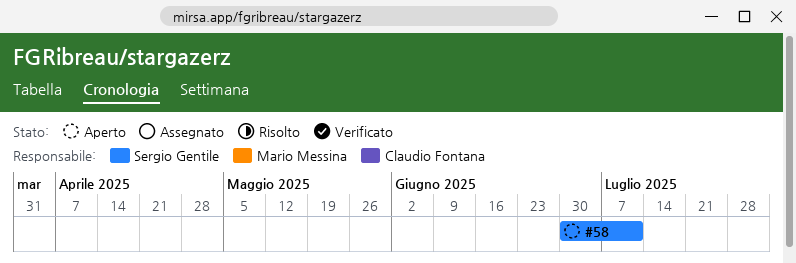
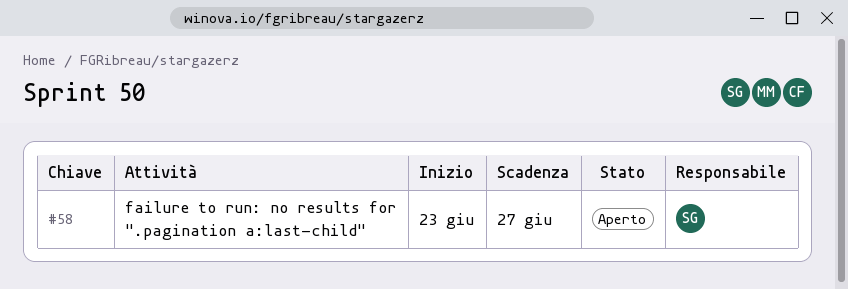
#58, start: Jun 30 -> Jun 23
#58, due: Jul 11 -> Jun 27

